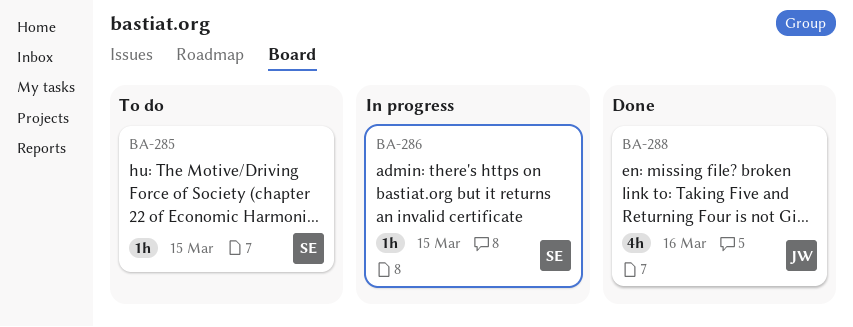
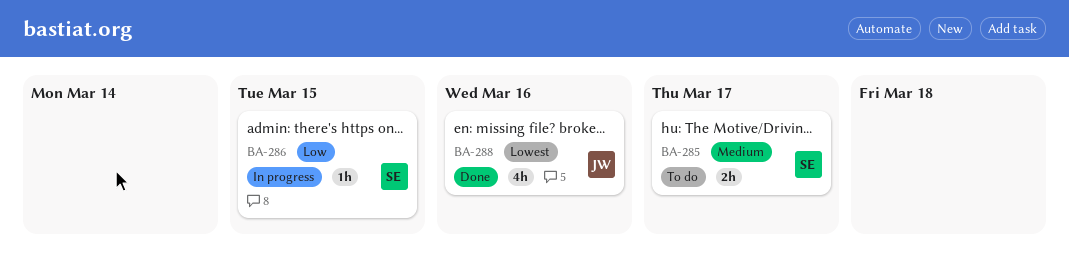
BA-285, estimate: 1h -> 2h
BA-285, due: Mar 15 -> Mar 17

